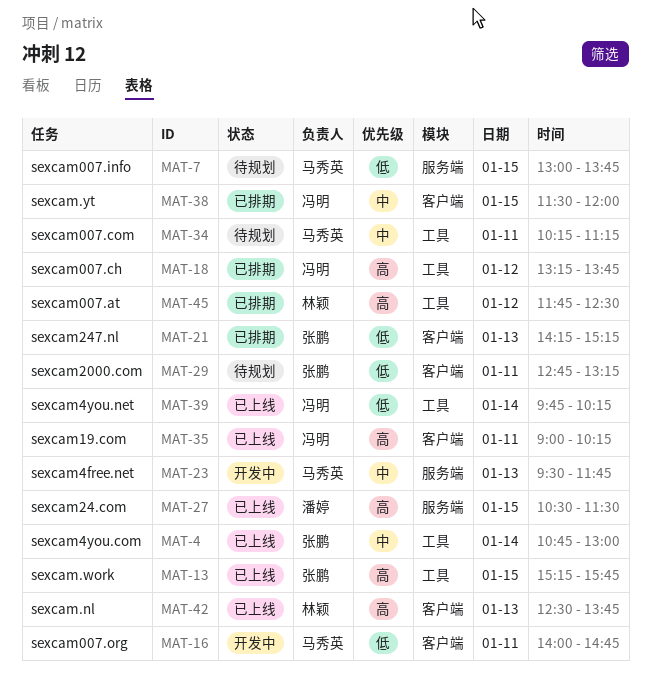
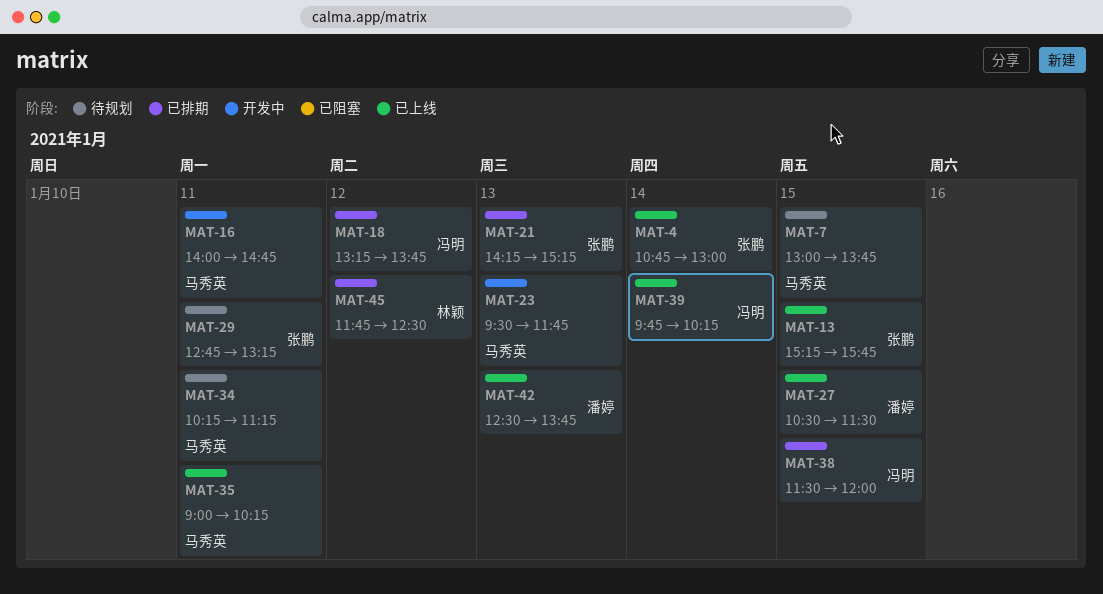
MAT-35, owner: 冯明 -> 马秀英
MAT-42, owner: 林颖 -> 潘婷

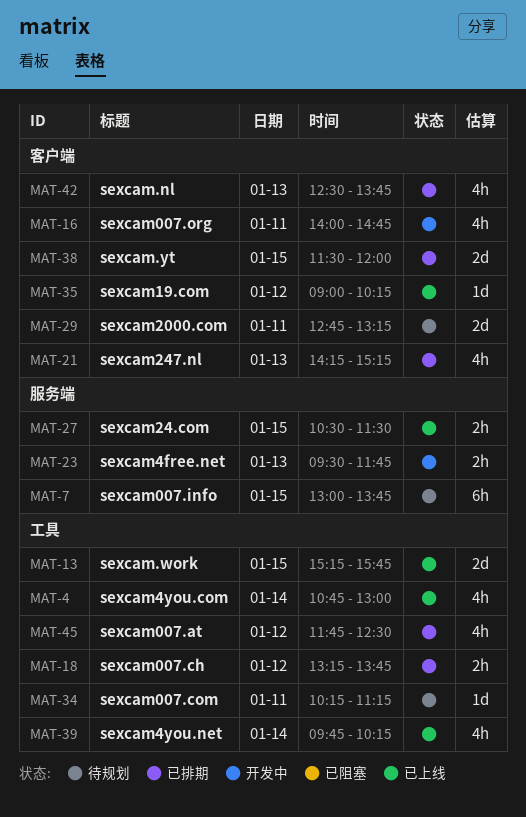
MAT-35, day: Jan 11 -> Jan 12
MAT-42, status: 已上线 -> 已排期

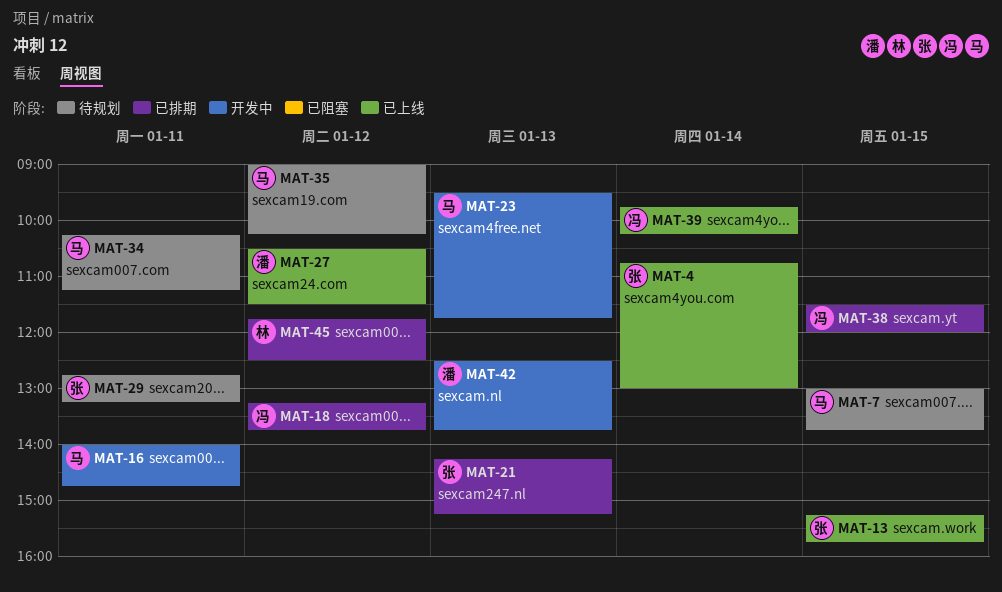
MAT-27, day: Jan 15 -> Jan 12
MAT-35, status: 已上线 -> 待规划
MAT-42, status: 已排期 -> 开发中

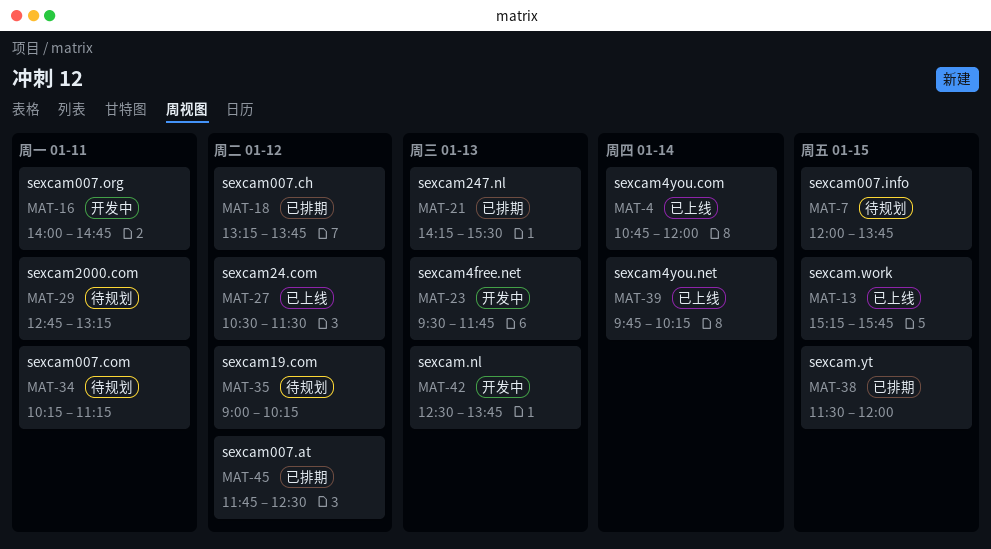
MAT-4, ends: 13:00 -> 12:00
MAT-7, begins: 13:00 -> 12:00
MAT-21, ends: 15:15 -> 15:30

